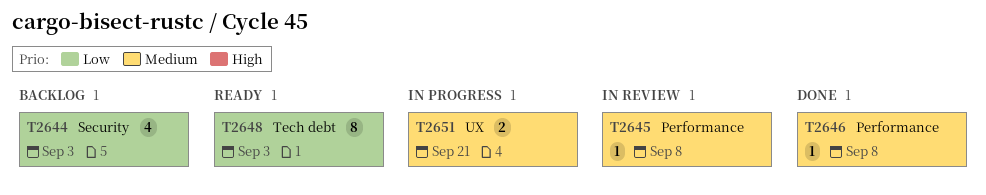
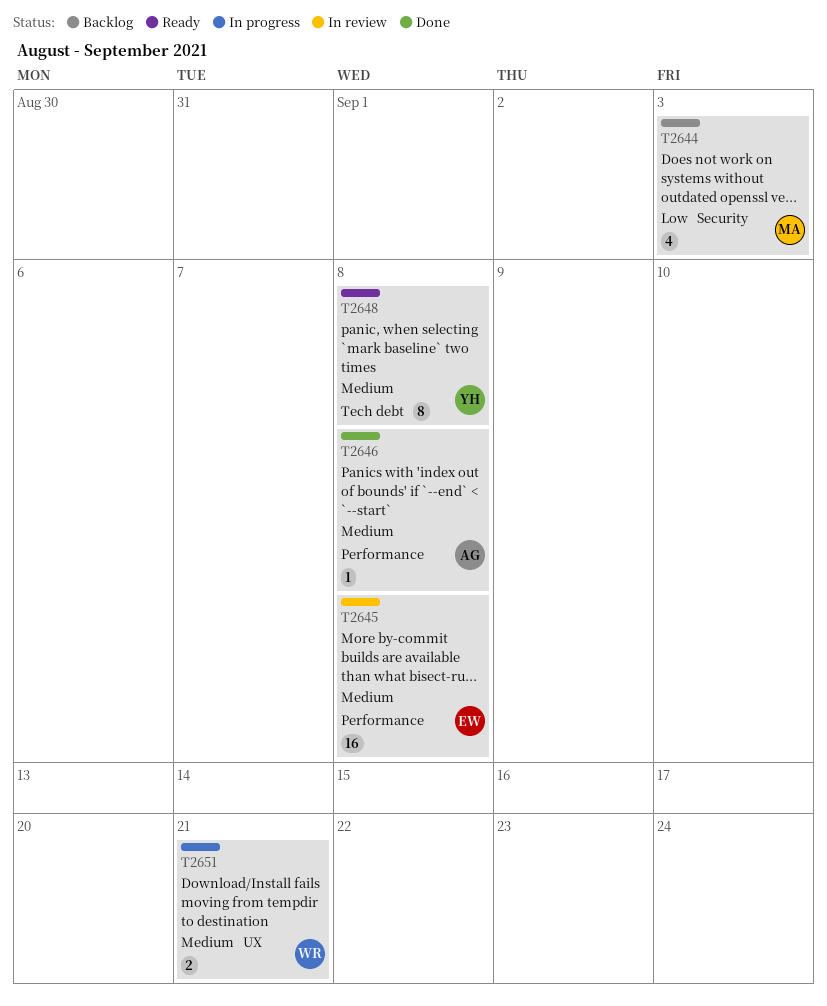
T2645, estimate: 1 -> 16
T2648, priority: Low -> Medium
T2648, due: Sep 3 -> Sep 8

